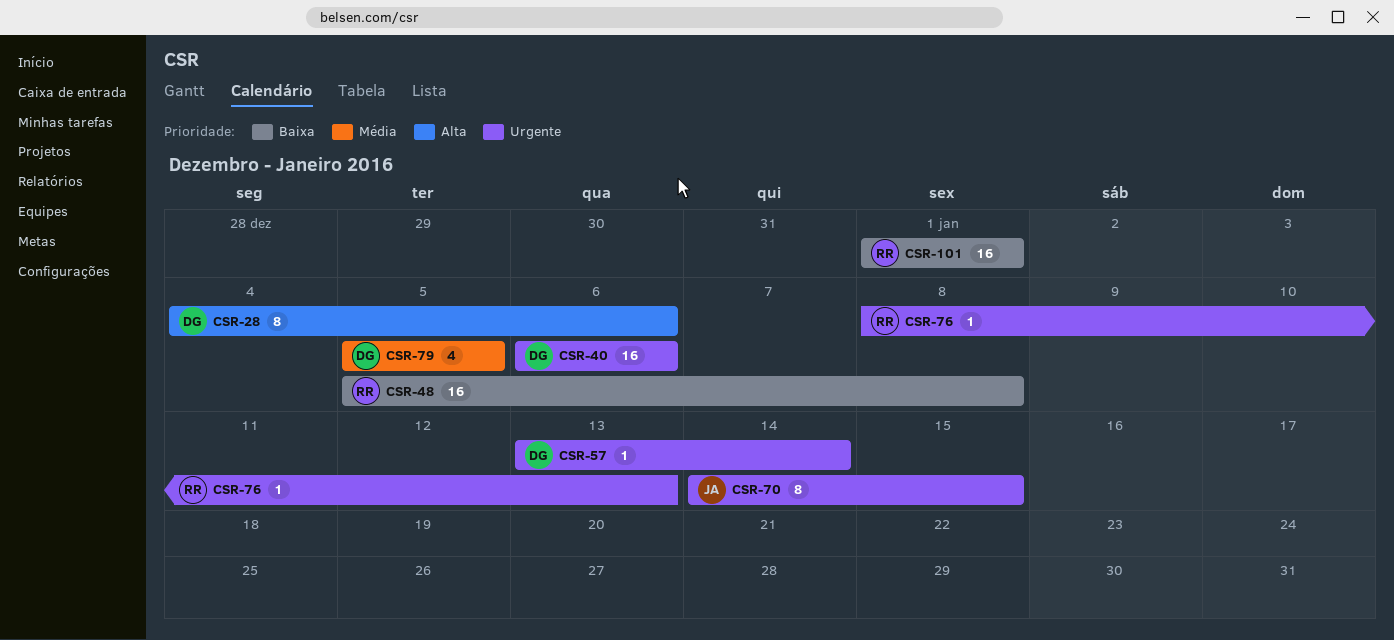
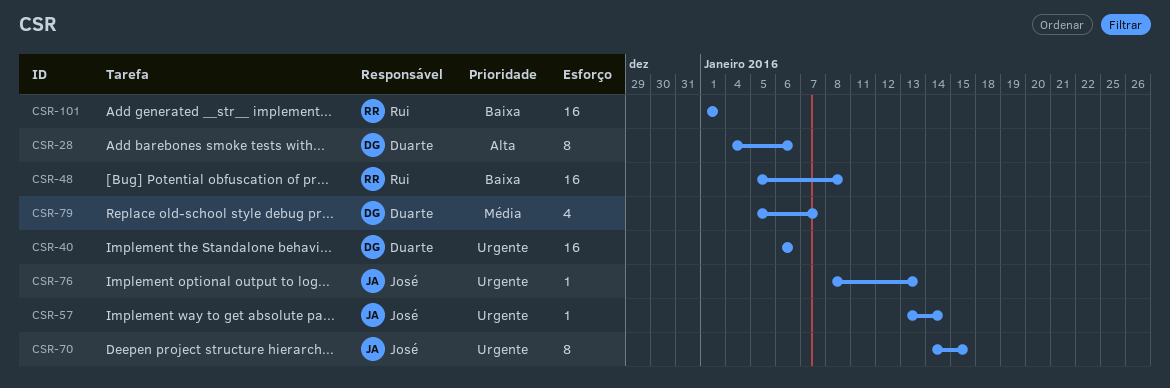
CSR-57, owner: Duarte -> José
CSR-76, owner: Rui -> José
CSR-79, due: Jan 5 -> Jan 7

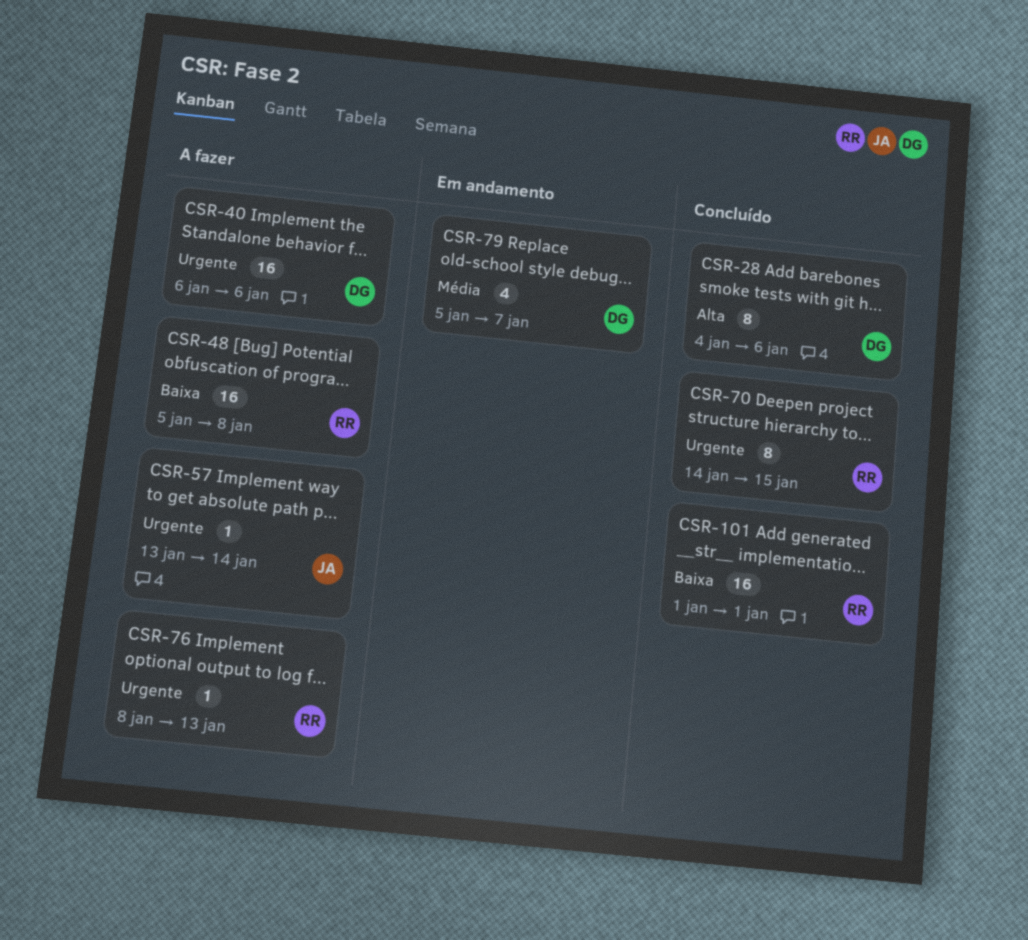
CSR-70, owner: José -> Rui
CSR-76, owner: José -> Rui

